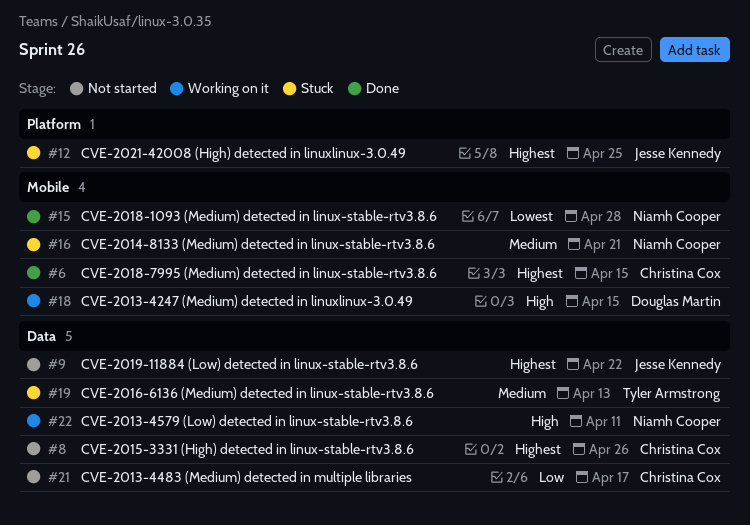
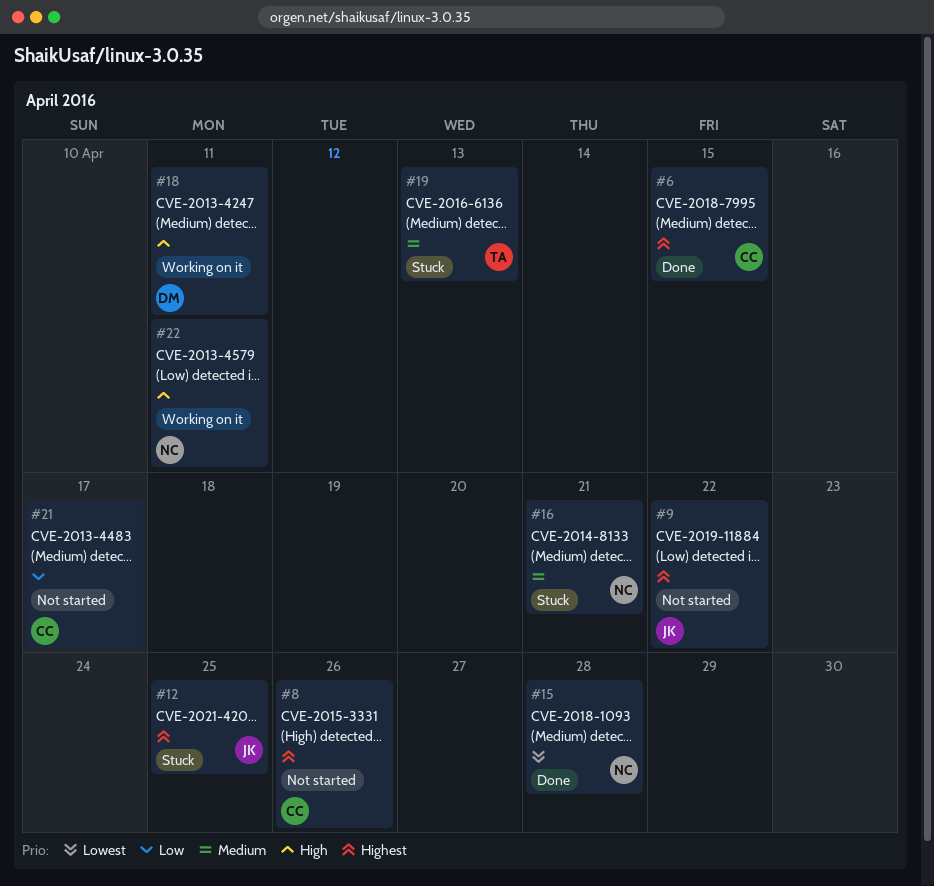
#18, due: Apr 15 -> Apr 11

